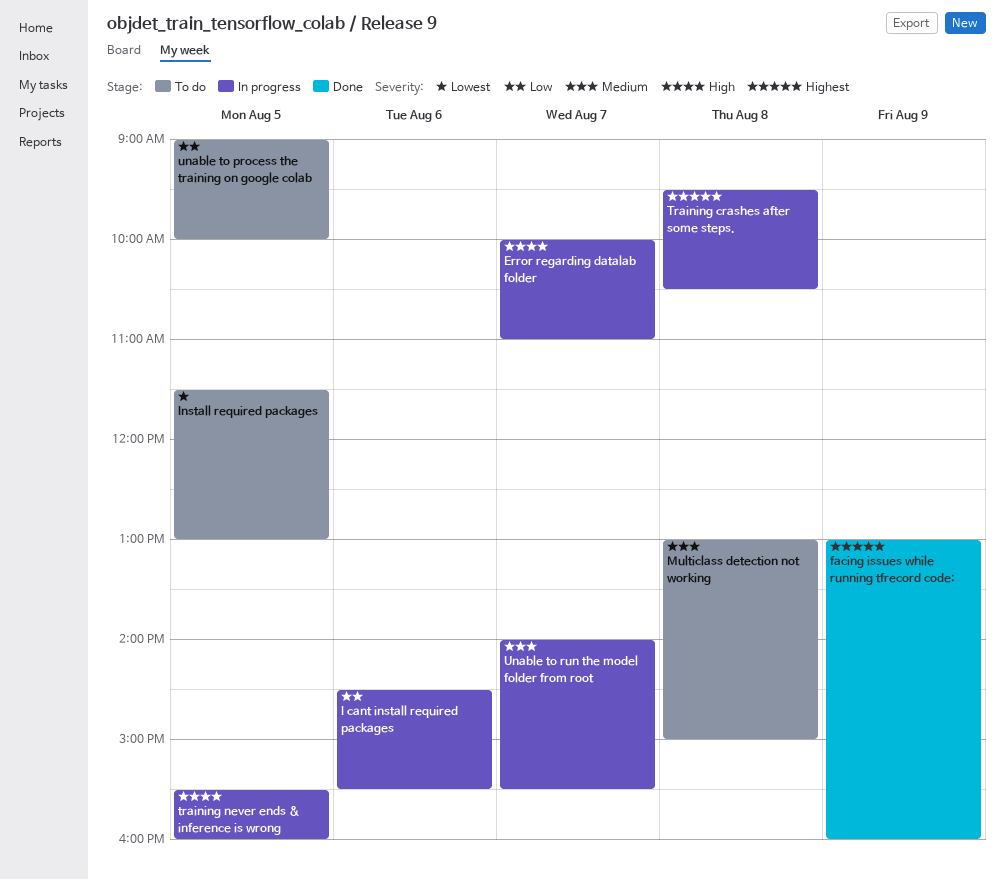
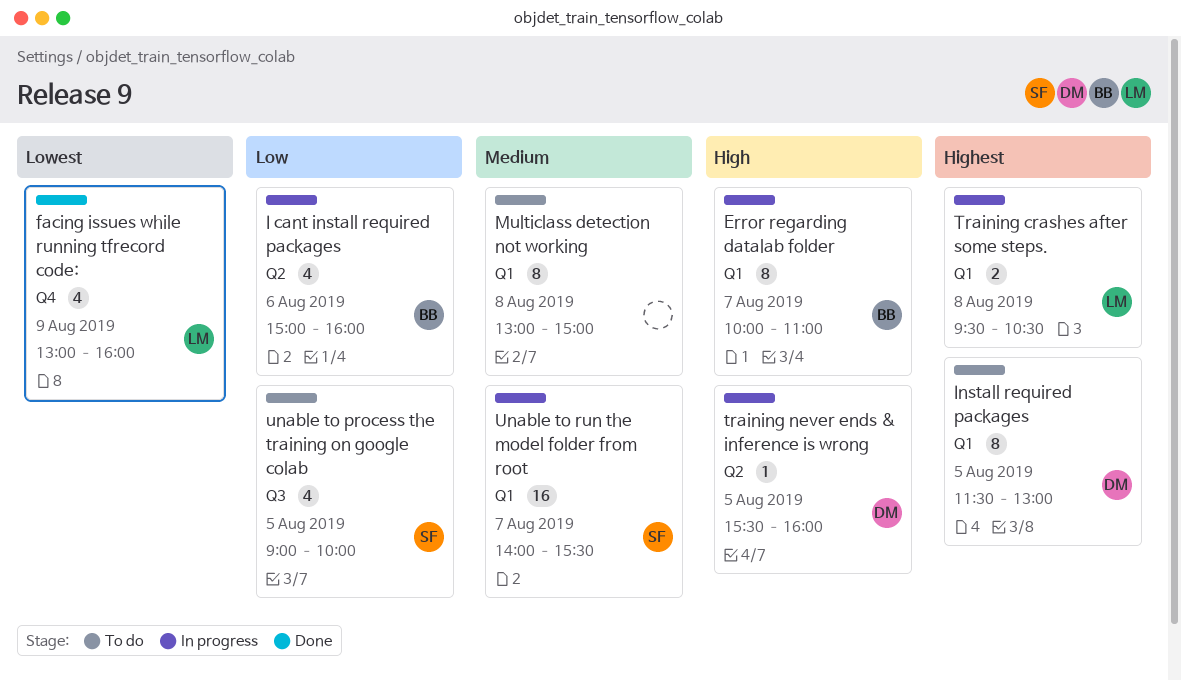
facing issues while running tfrecord code:, priority: Highest -> Lowest
I cant install required packages, begins: 14:30 -> 15:00
I cant install required packages, ends: 15:30 -> 16:00
Install required packages, priority: Lowest -> Highest

